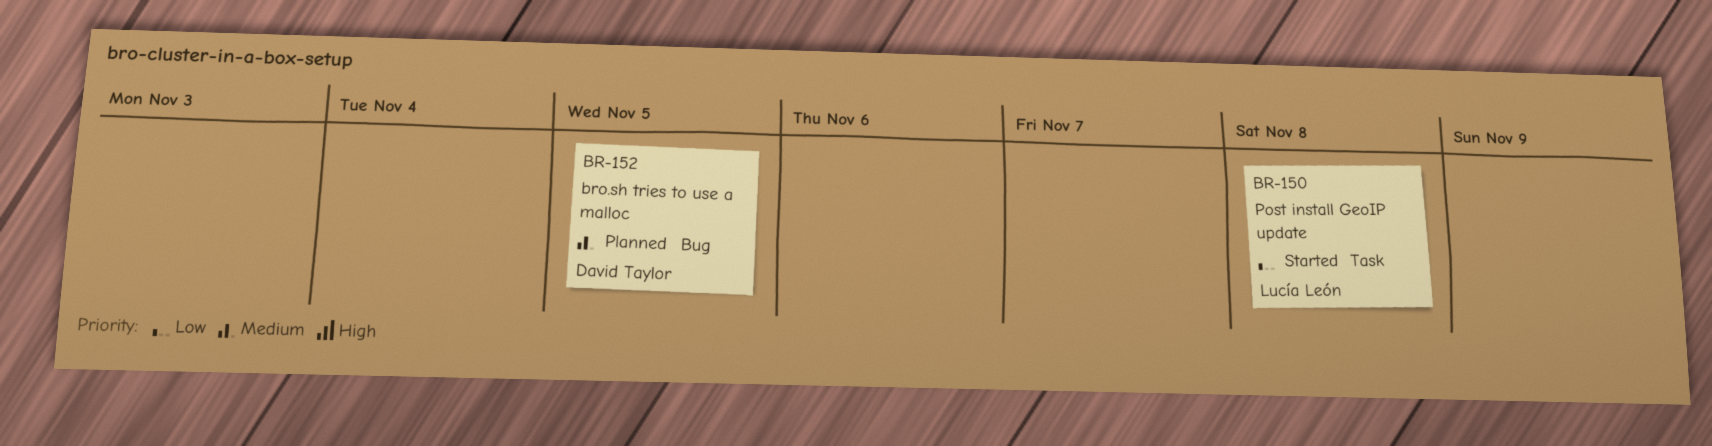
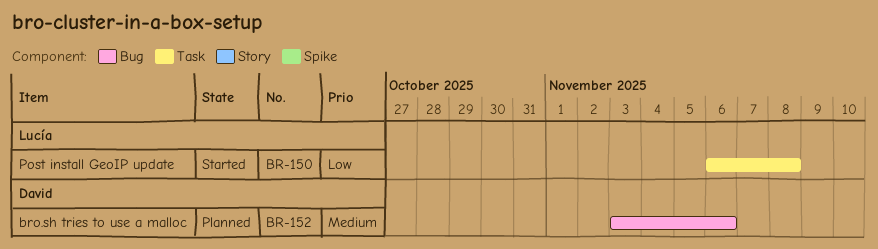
BR-152, due: Nov 5 -> Nov 6

